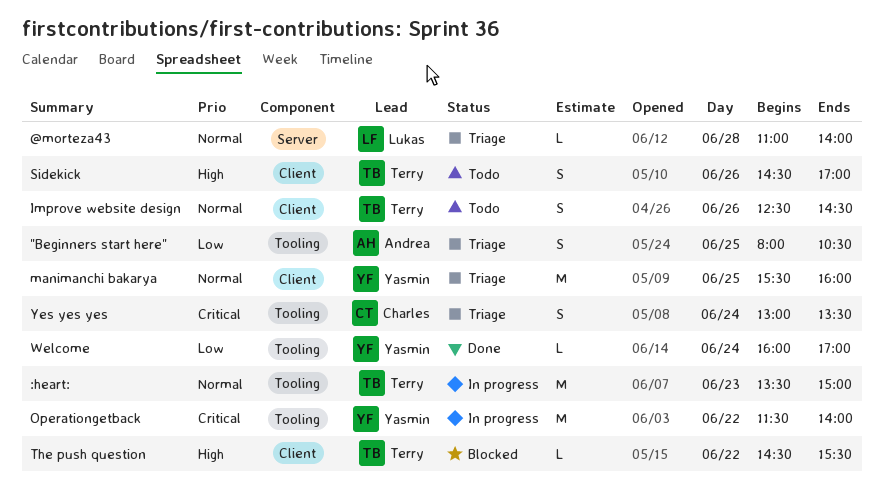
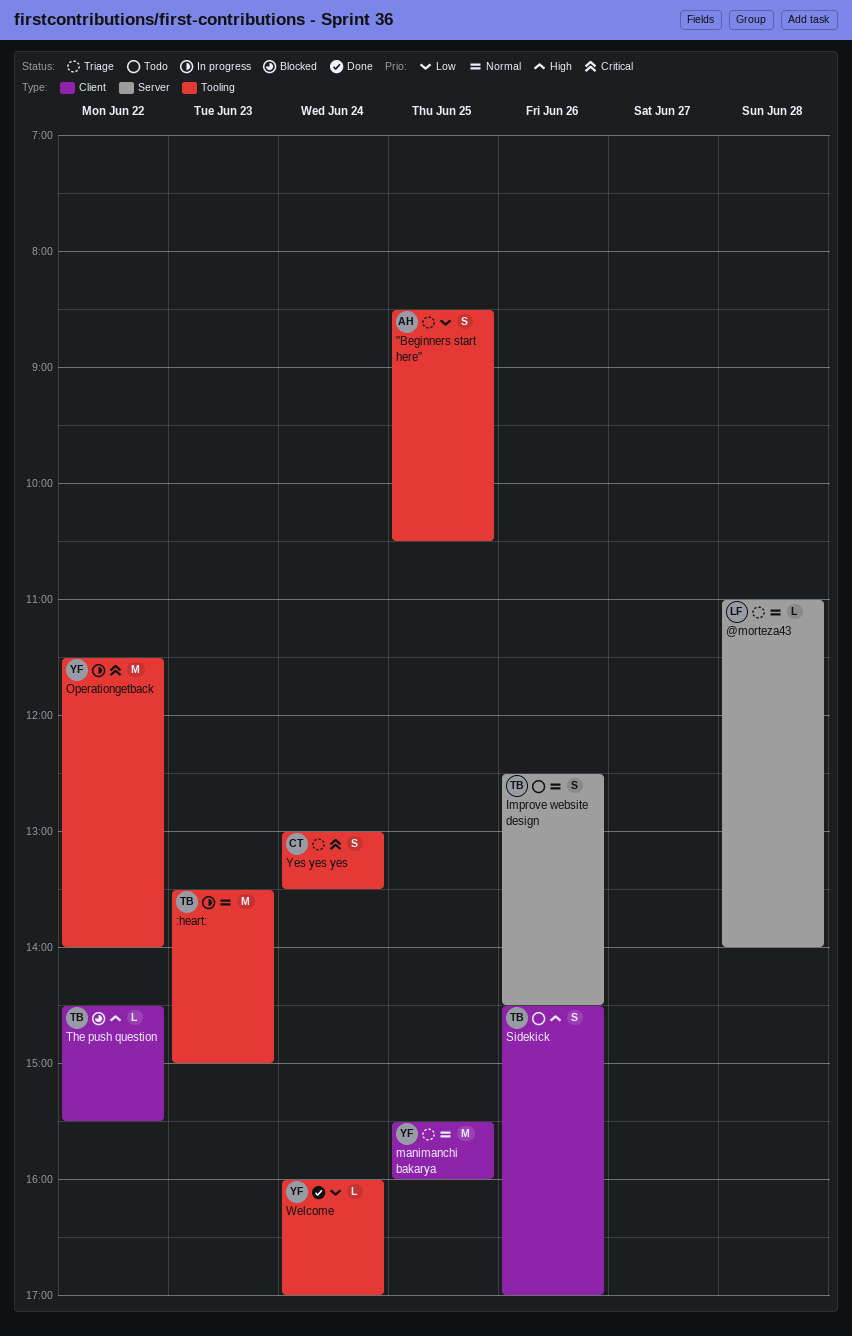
"Beginners start here", begins: 08:00 -> 08:30
Improve website design, label: Client -> Server

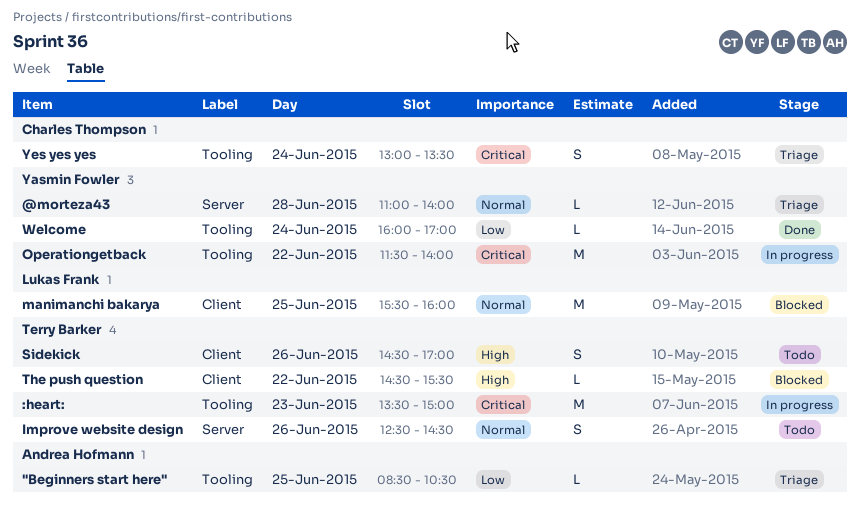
"Beginners start here", estimate: S -> L
:heart:, priority: Normal -> Critical
@morteza43, owner: Lukas Frank -> Yasmin Fowler
manimanchi bakarya, status: Triage -> Blocked
manimanchi bakarya, owner: Yasmin Fowler -> Lukas Frank

